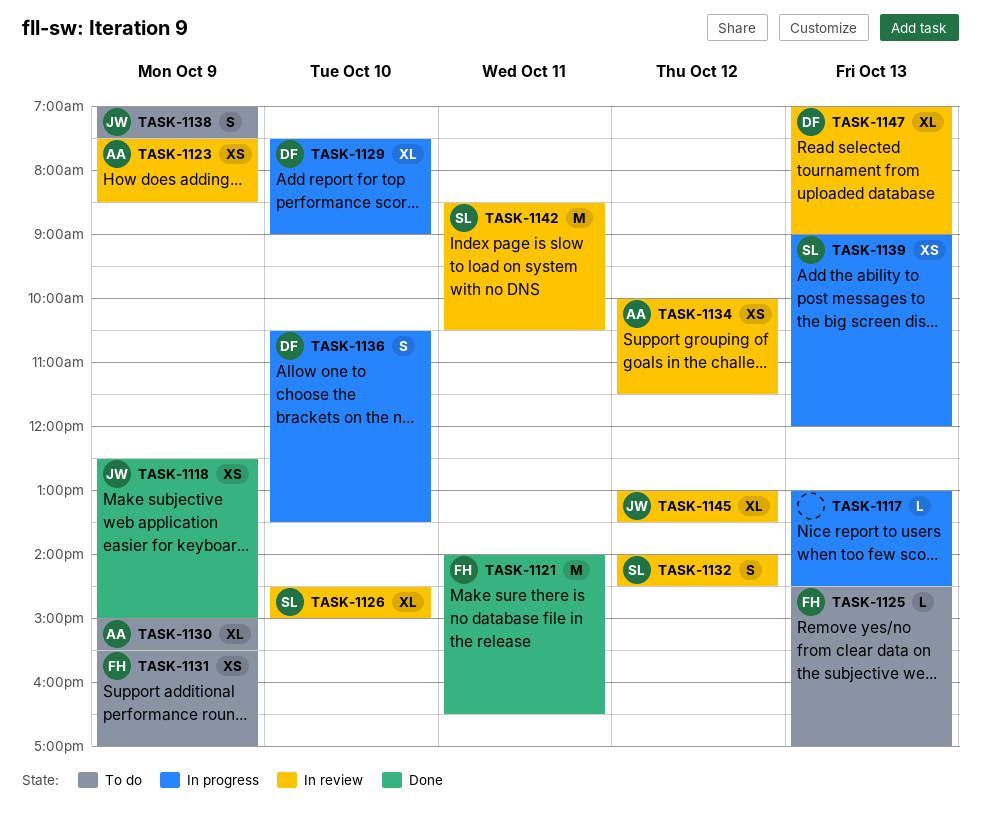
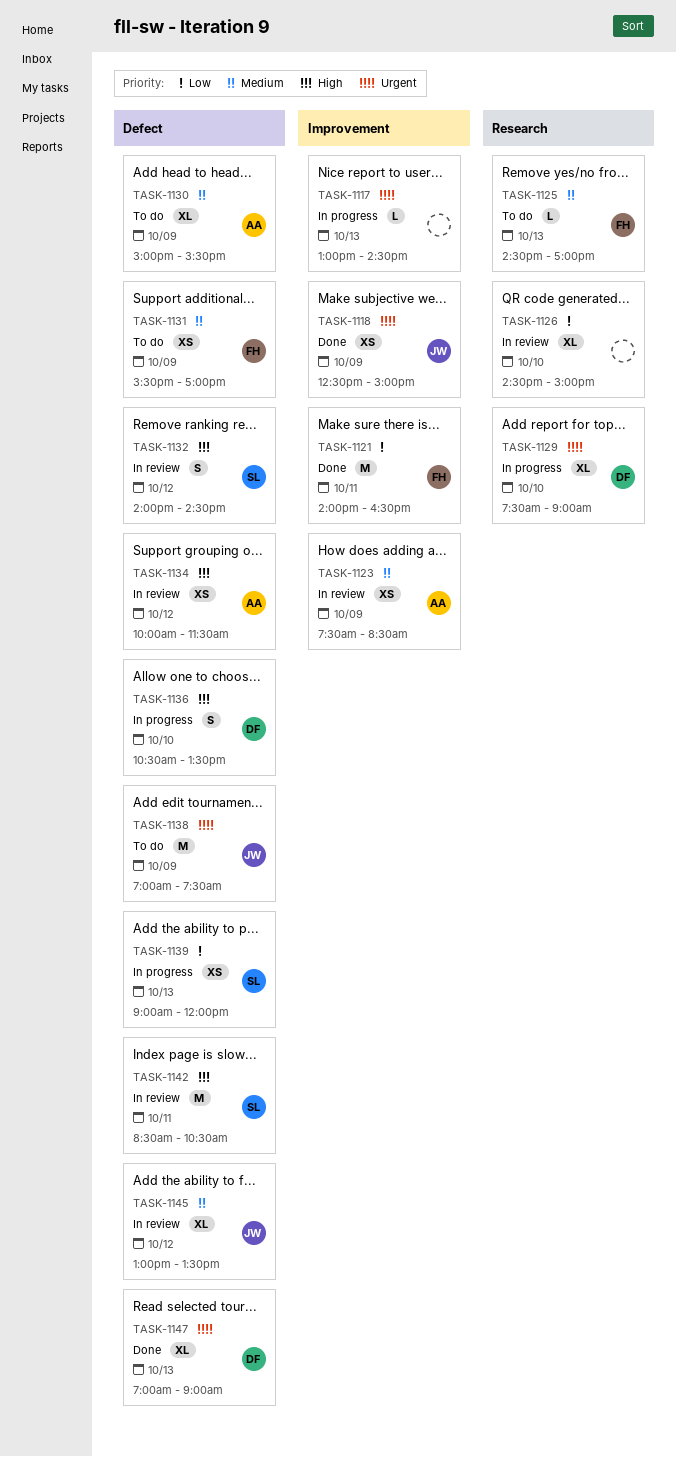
TASK-1126, owner: SL -> none
TASK-1138, estimate: S -> M
TASK-1147, status: In review -> Done

